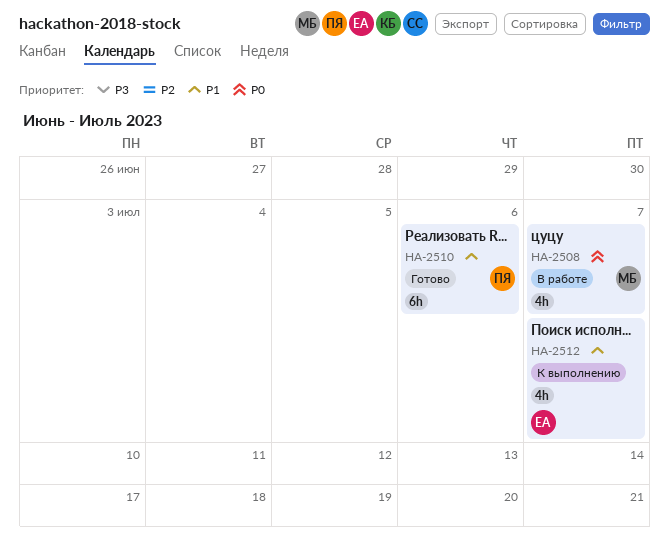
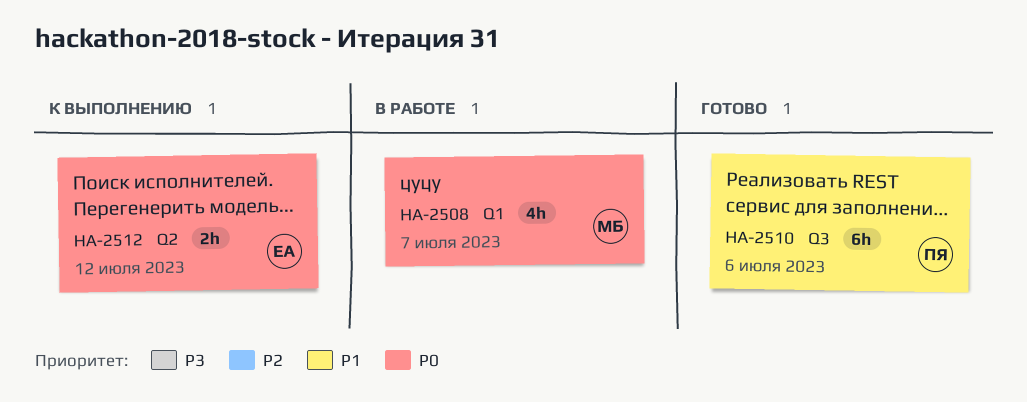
HA-2512, priority: P1 -> P0
HA-2512, estimate: 4h -> 2h
HA-2512, due: Jul 7 -> Jul 12

